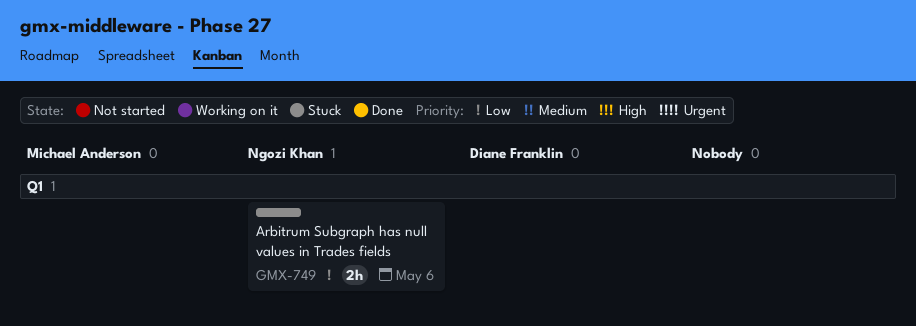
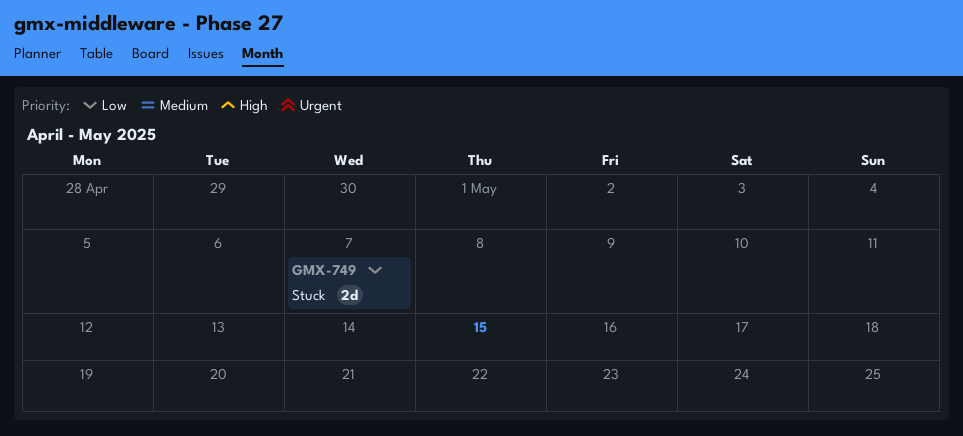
GMX-749, estimate: 2h -> 2d
GMX-749, due: May 6 -> May 7

